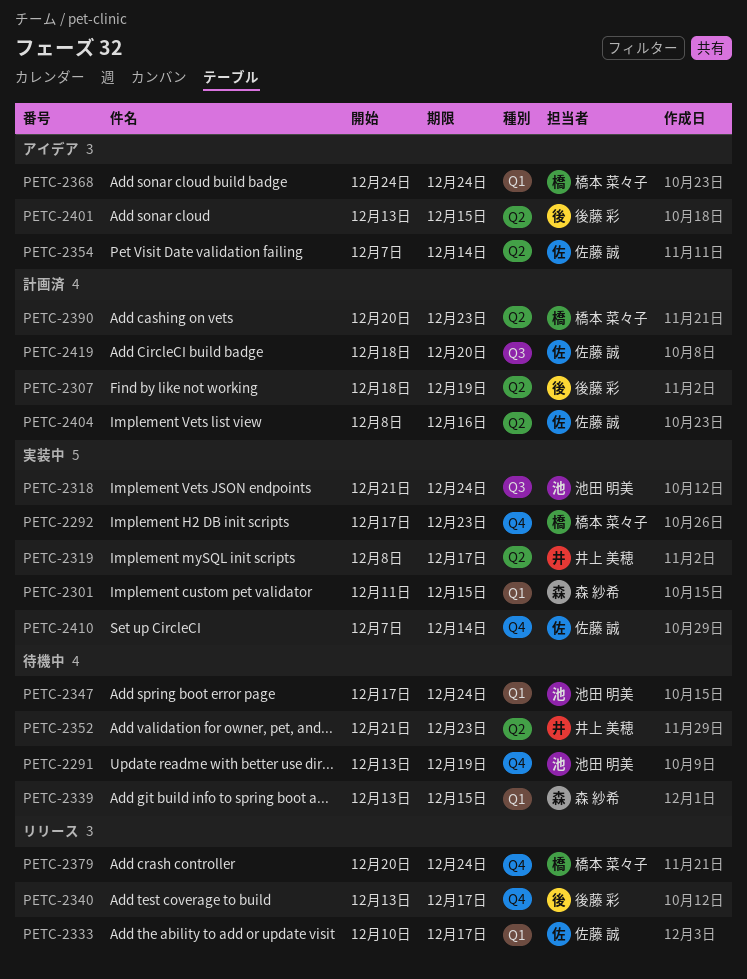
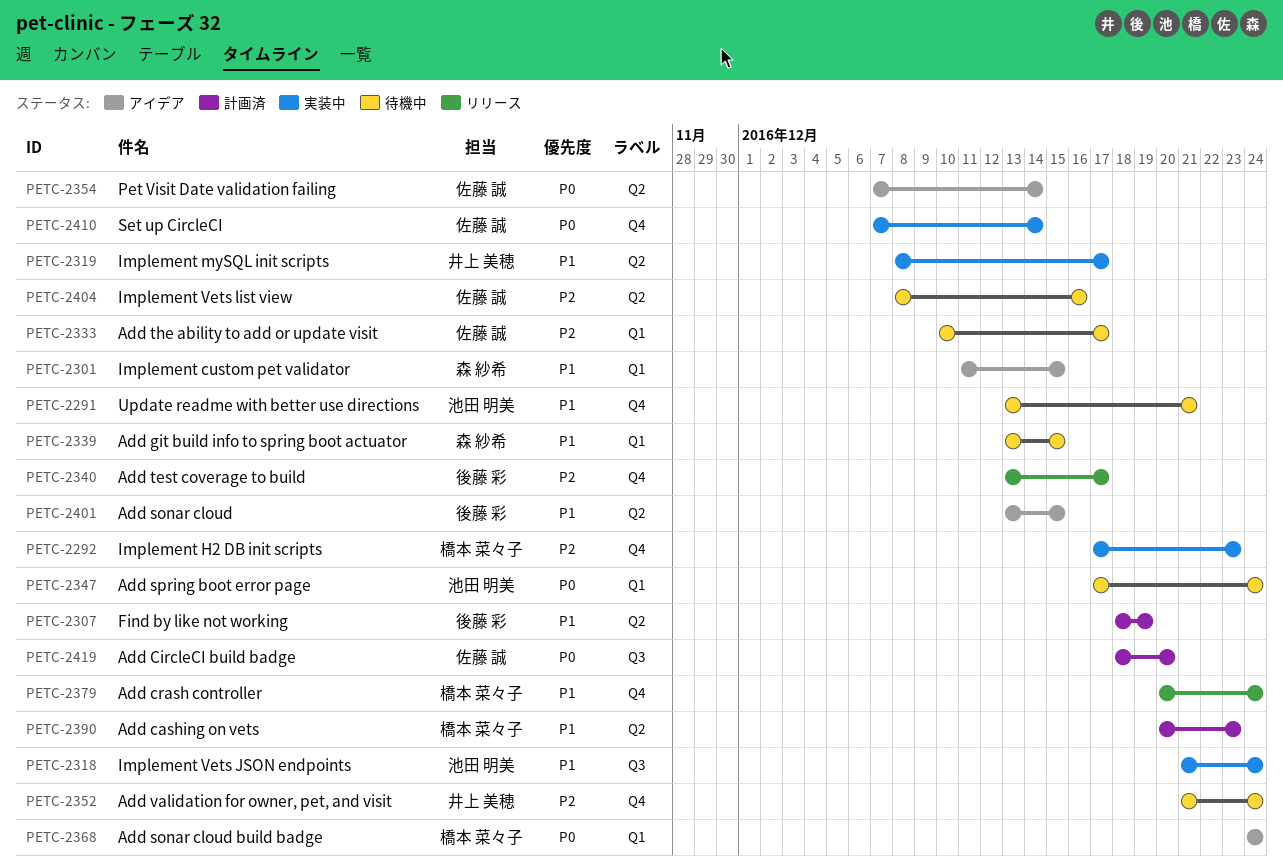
PETC-2291, due: Dec 19 -> Dec 21
PETC-2301, status: 実装中 -> アイデア
PETC-2333, status: リリース -> 待機中
PETC-2352, label: Q2 -> Q4
PETC-2352, due: Dec 23 -> Dec 24
PETC-2404, status: 計画済 -> 待機中

